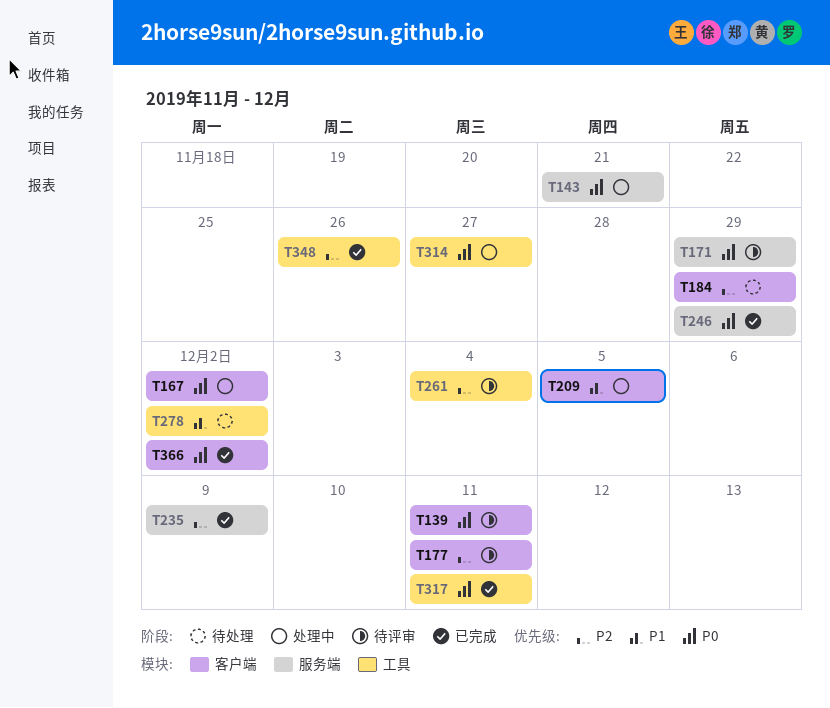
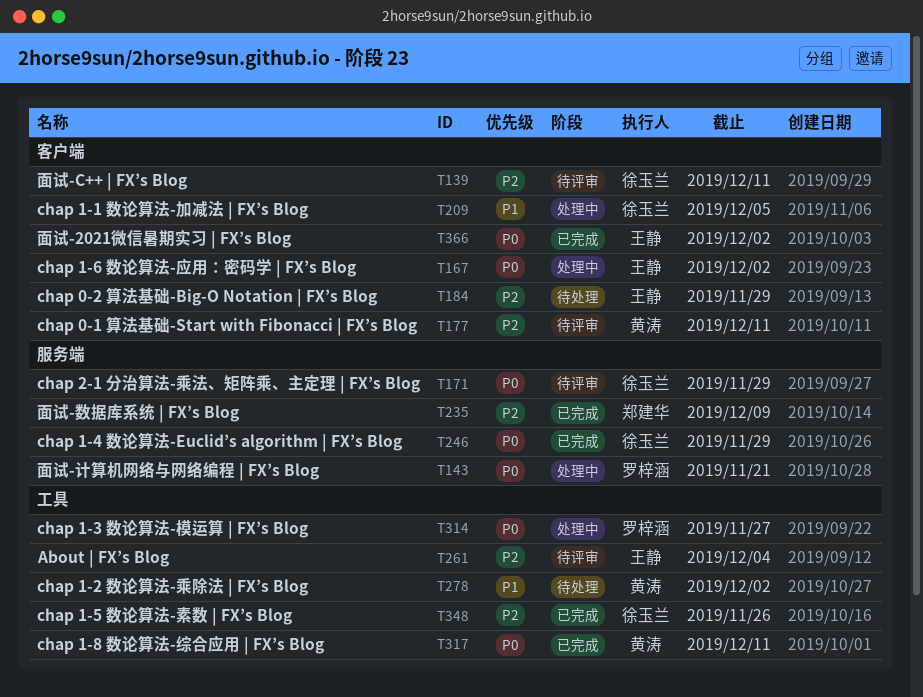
T139, priority: P0 -> P2

